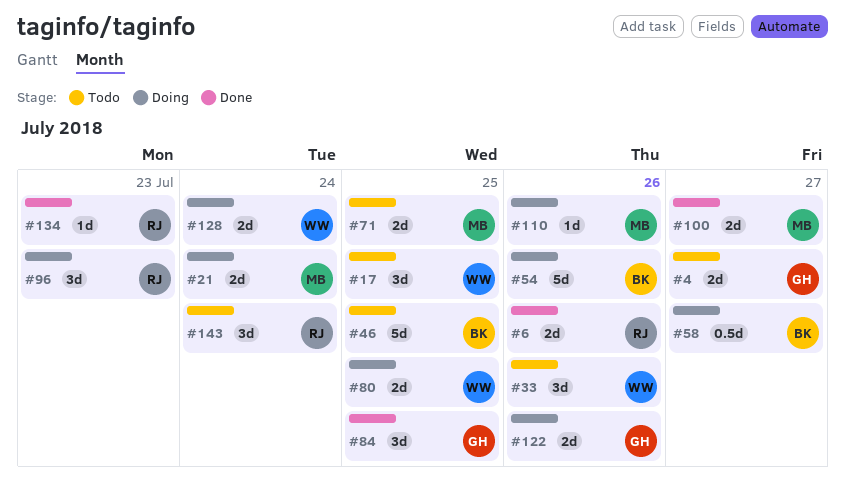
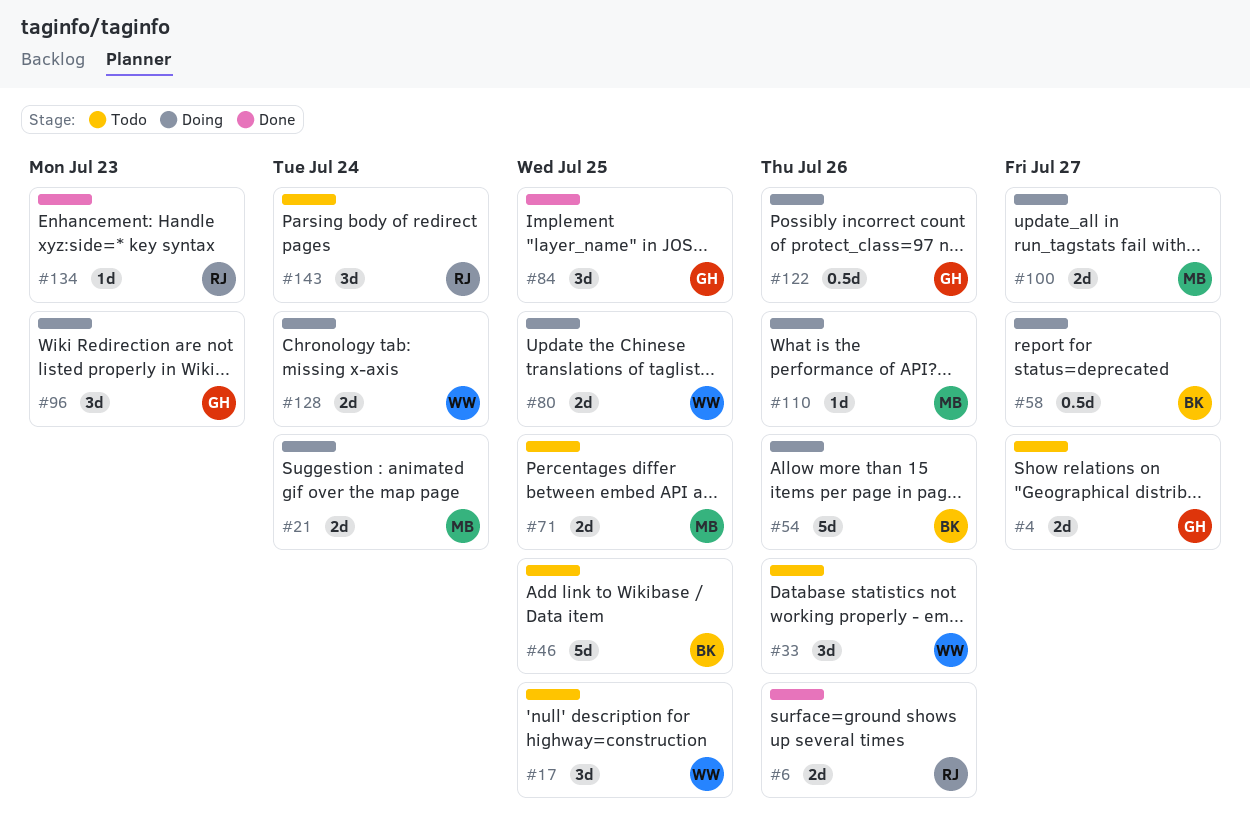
#96, owner: RJ -> GH
#100, status: Done -> Doing
#122, estimate: 2d -> 0.5d

